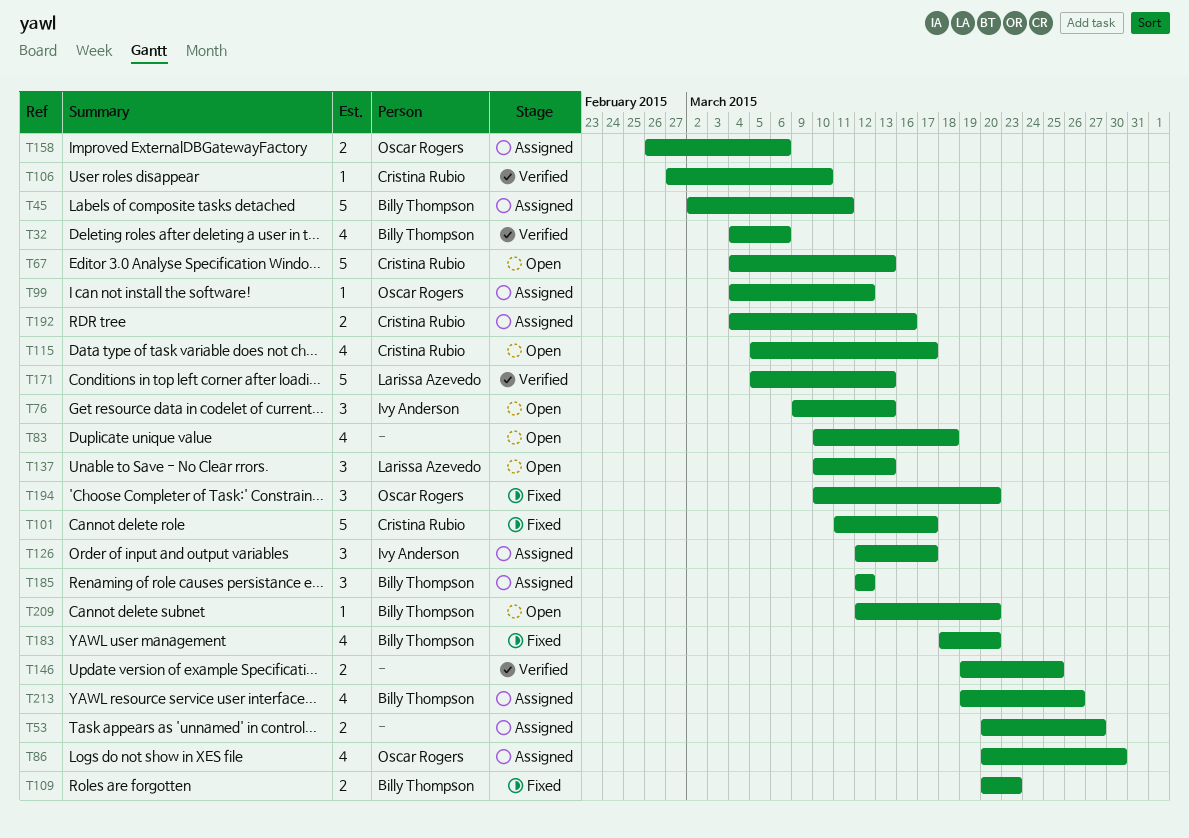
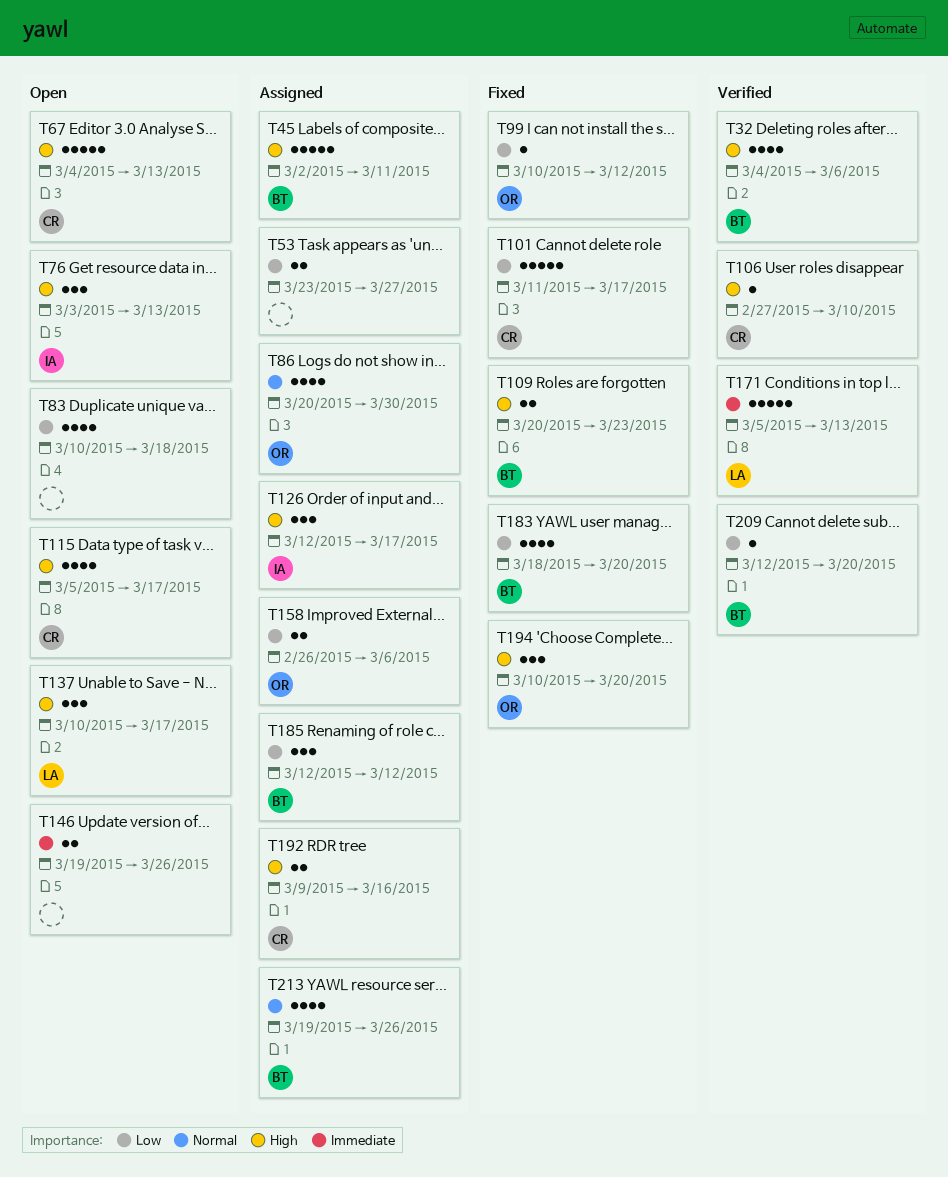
T53, start: Mar 20 -> Mar 23
T76, start: Mar 9 -> Mar 3
T99, status: Assigned -> Fixed
T99, start: Mar 4 -> Mar 10
T137, due: Mar 13 -> Mar 17
T146, status: Verified -> Open
T146, due: Mar 25 -> Mar 26
T192, start: Mar 4 -> Mar 9
T209, status: Open -> Verified

